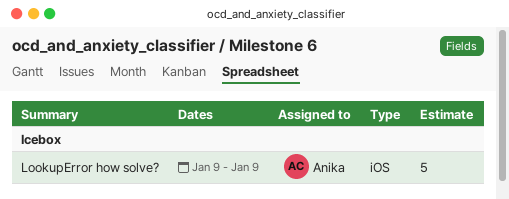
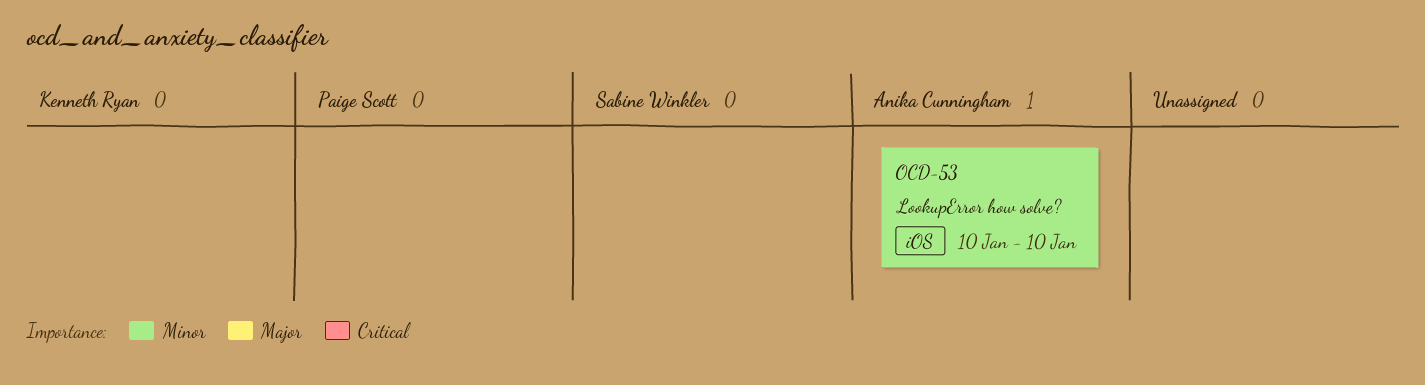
LookupError how solve?, start: Jan 9 -> Jan 10
LookupError how solve?, due: Jan 9 -> Jan 10

